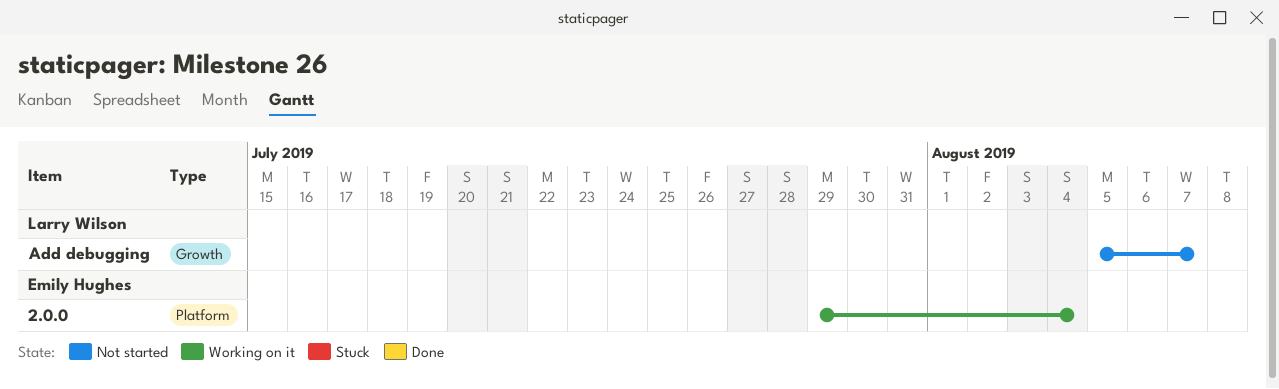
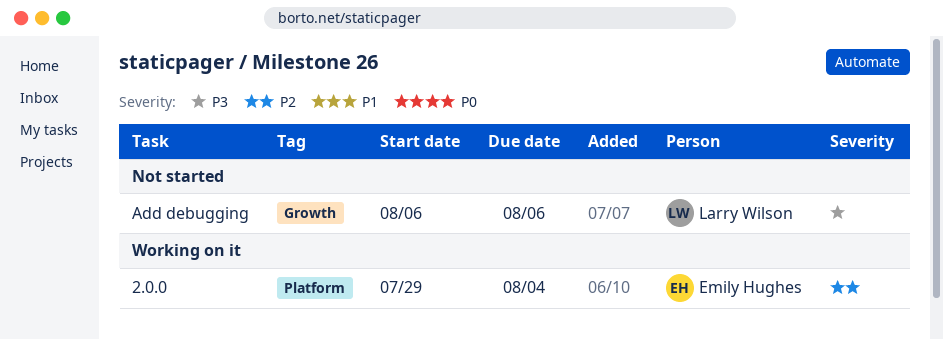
Add debugging, start: Aug 5 -> Aug 6
Add debugging, due: Aug 7 -> Aug 6

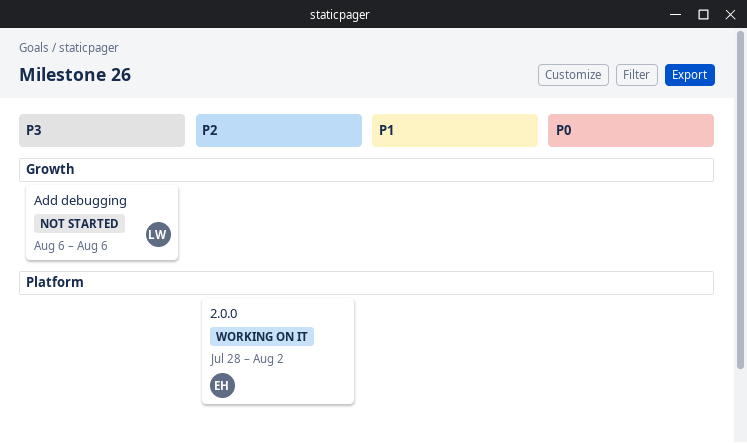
2.0.0, start: Jul 29 -> Jul 28
2.0.0, due: Aug 4 -> Aug 2

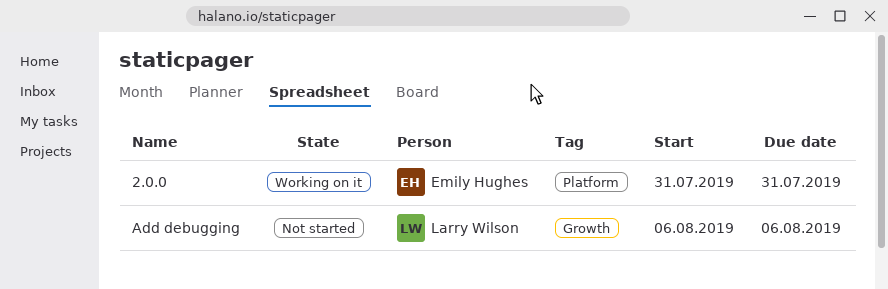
2.0.0, start: Jul 28 -> Jul 31
2.0.0, due: Aug 2 -> Jul 31

